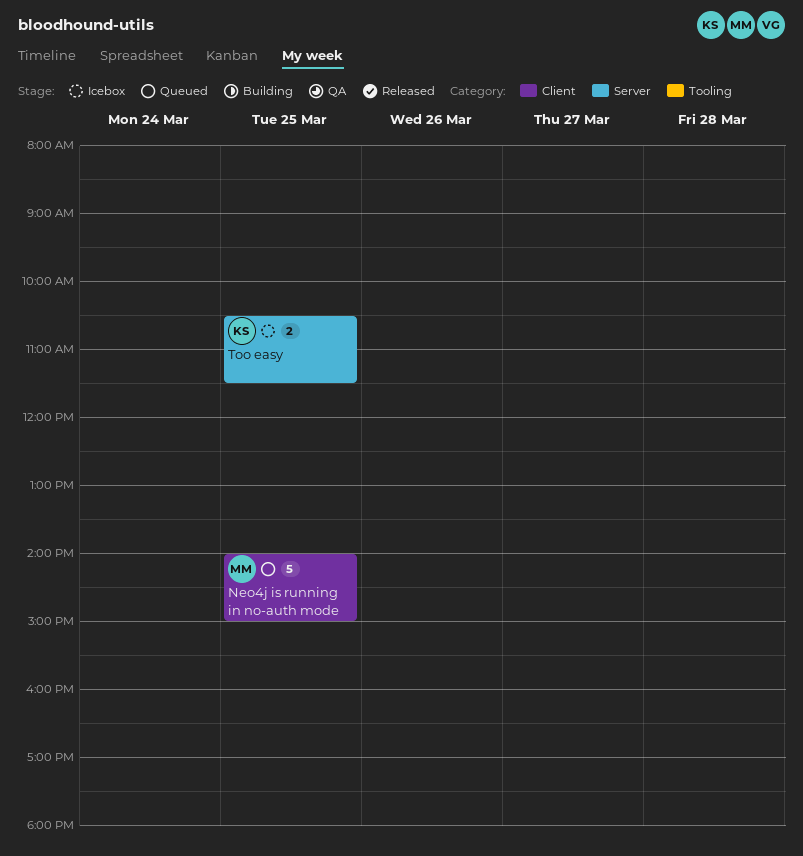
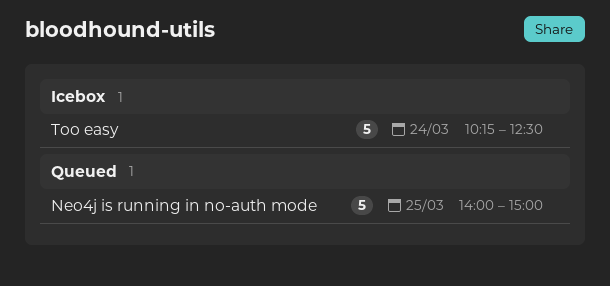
Too easy, estimate: 2 -> 5
Too easy, day: Mar 25 -> Mar 24
Too easy, begins: 10:30 -> 10:15
Too easy, ends: 11:30 -> 12:30

